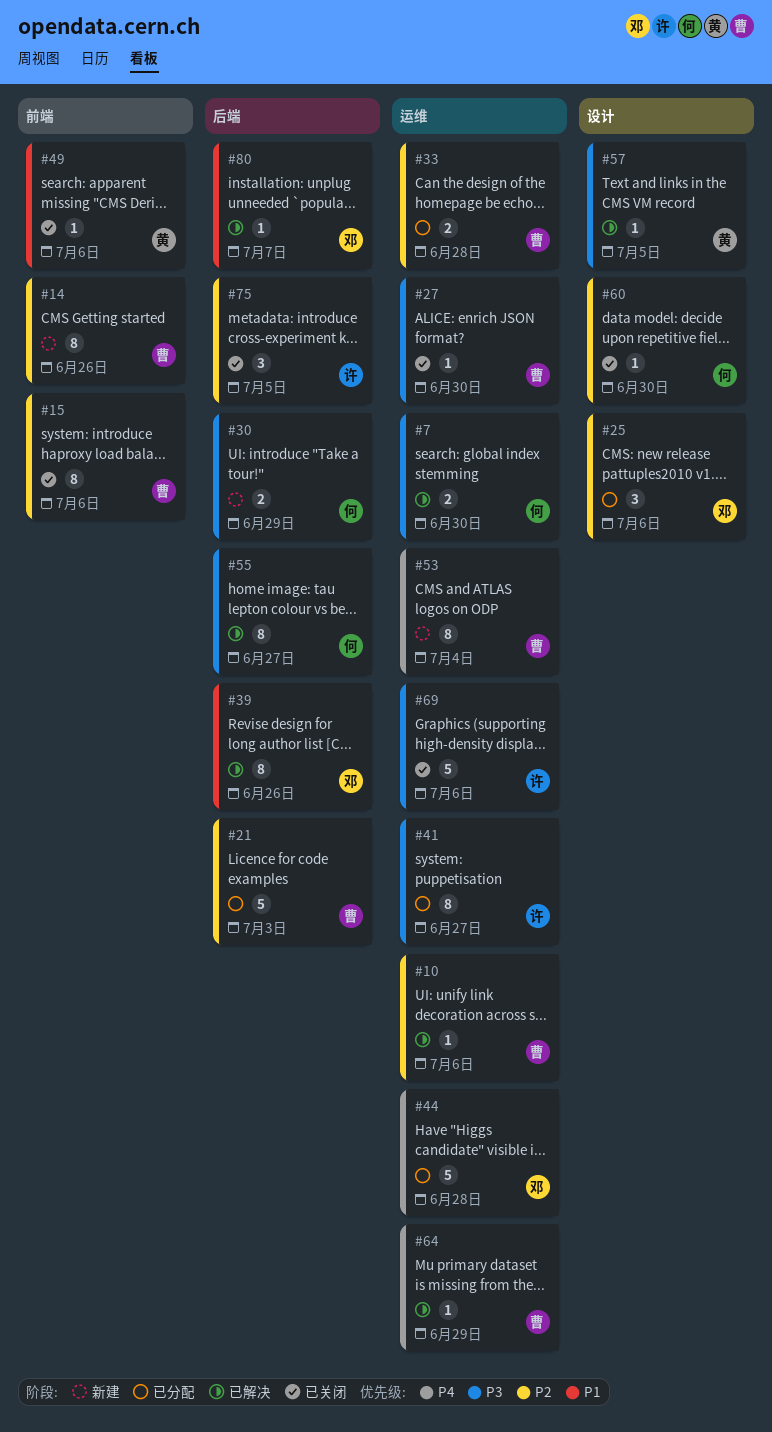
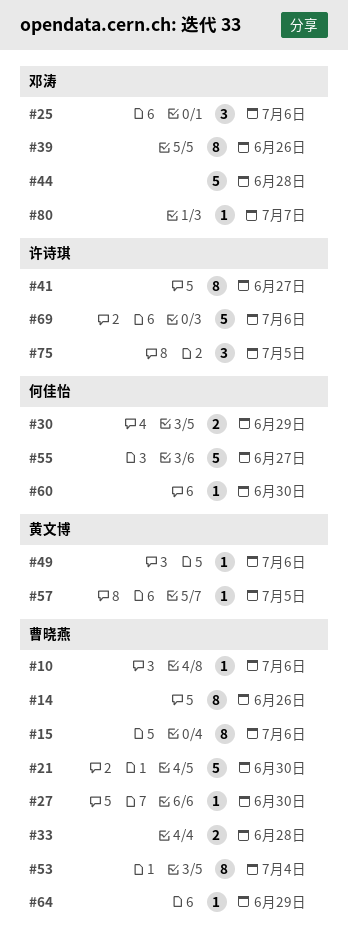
#7: present -> none
#21, due: Jul 3 -> Jun 30
#55, estimate: 8 -> 5

